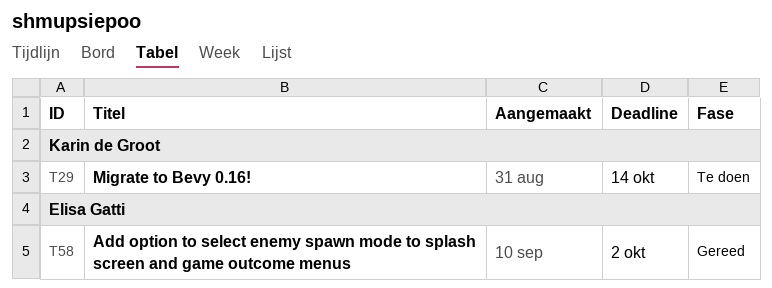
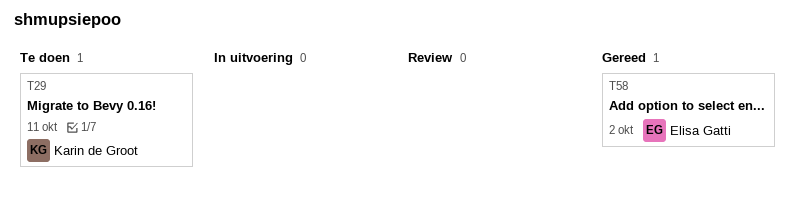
T29, due: Oct 14 -> Oct 11

